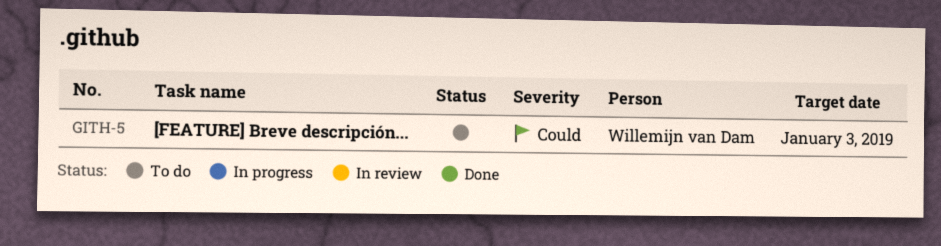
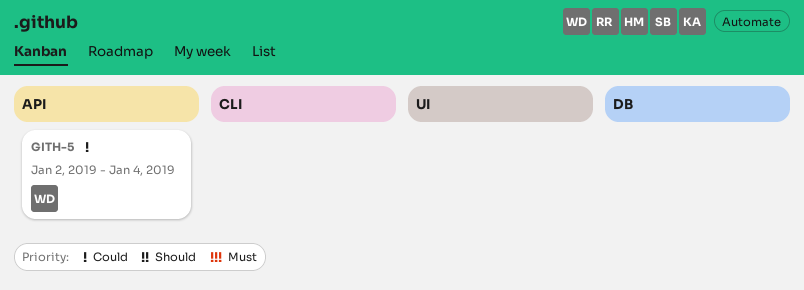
GITH-5, due: Jan 3 -> Jan 4

